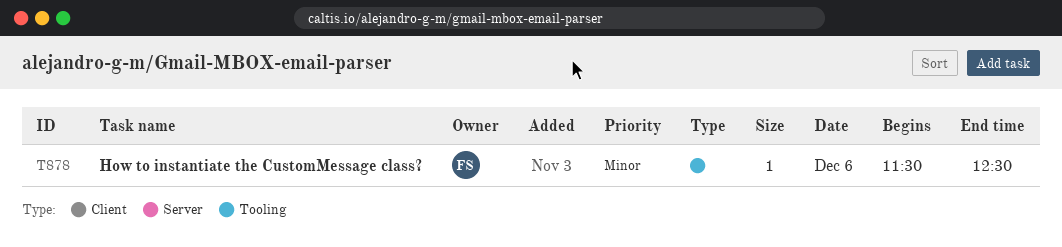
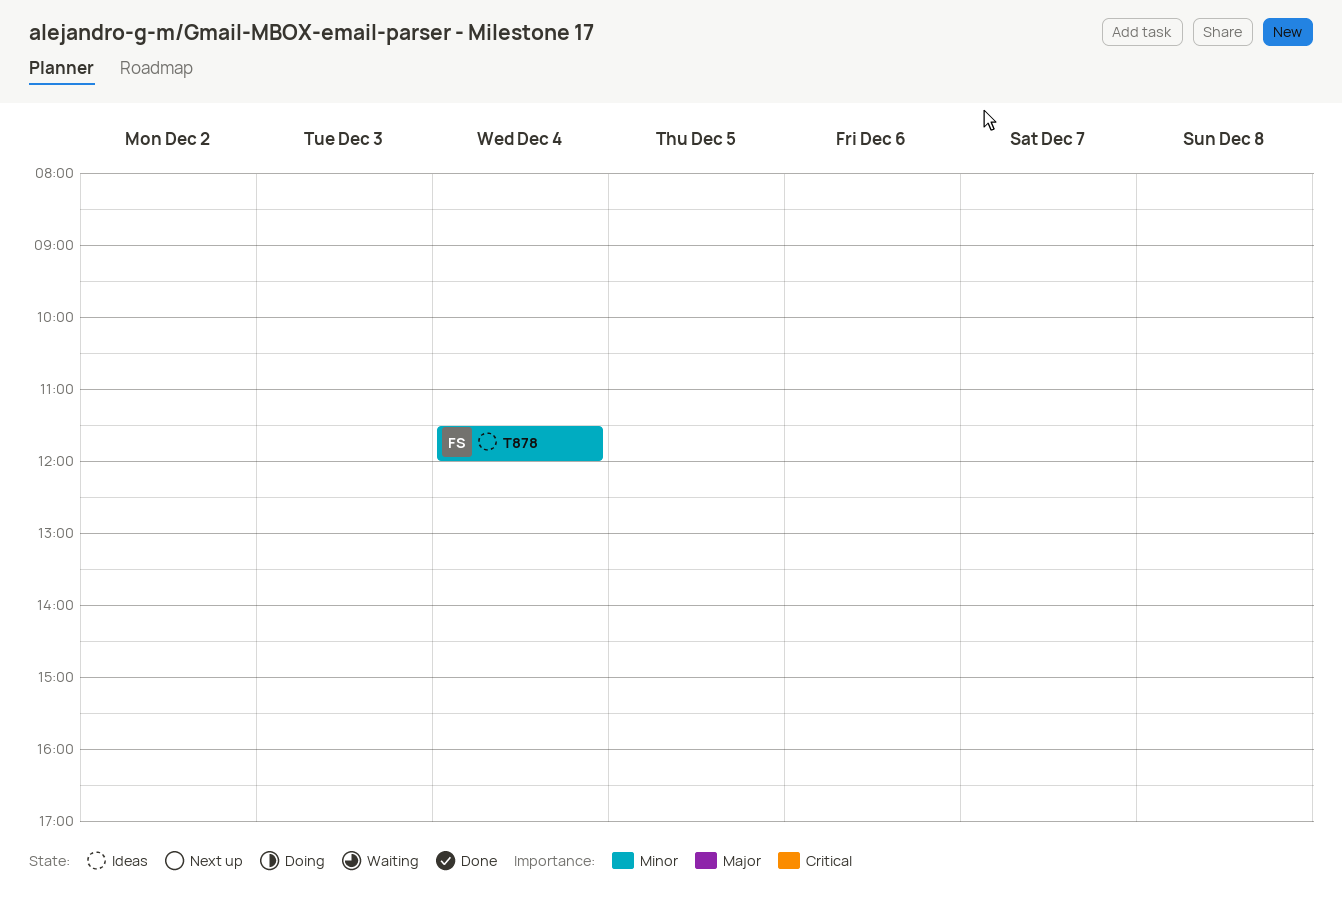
T878, day: Dec 6 -> Dec 4
T878, ends: 12:30 -> 12:00

